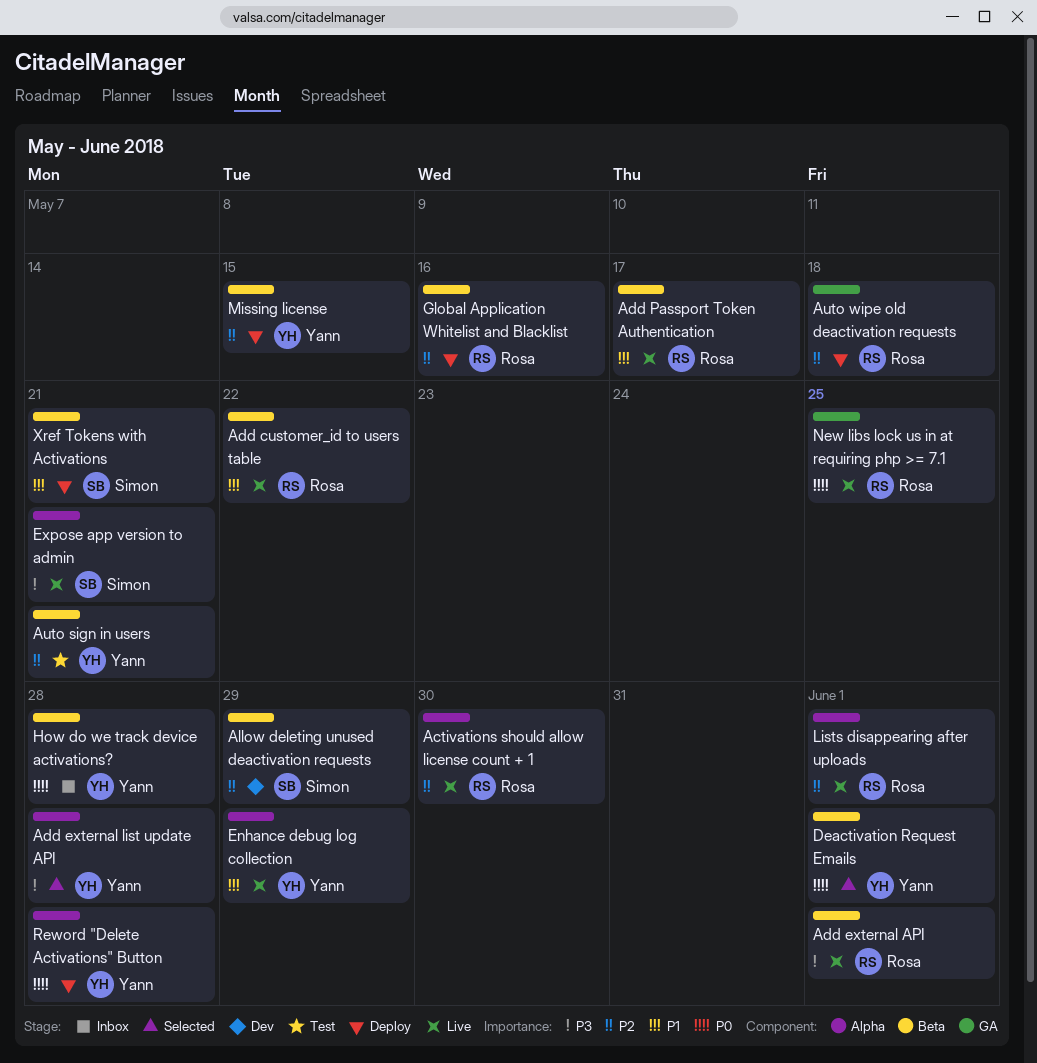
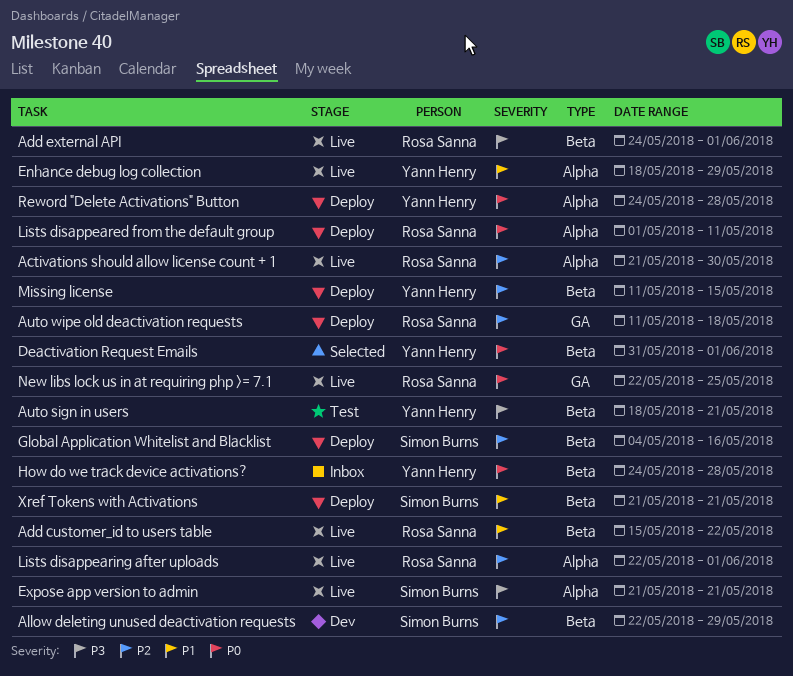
Add external list update API: present -> none
Add Passport Token Authentication: present -> none
Auto sign in users, priority: P2 -> P3
Global Application Whitelist and Blacklist, owner: Rosa Sanna -> Simon Burns
Lists disappeared from the default group: none -> present

